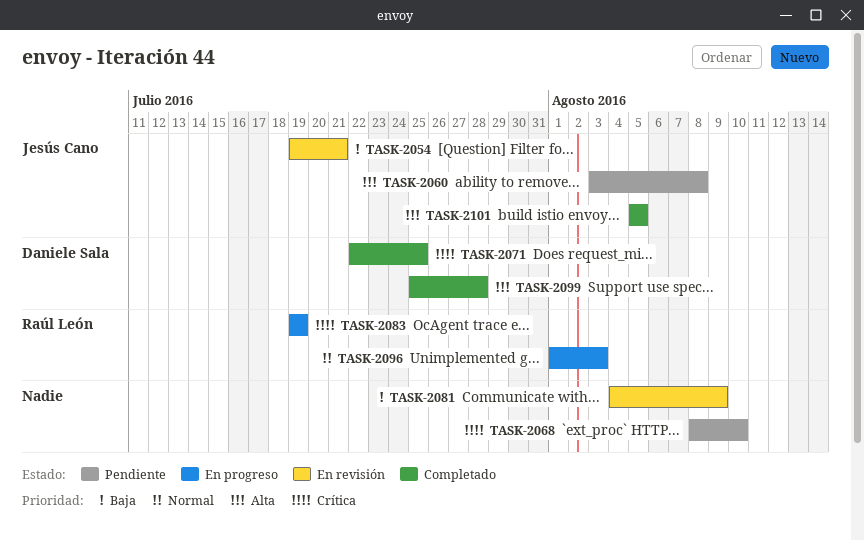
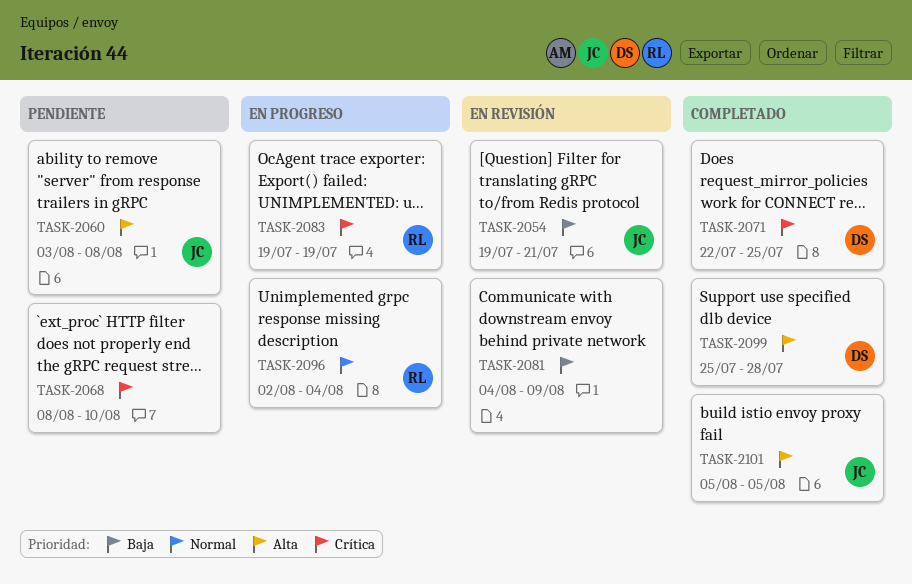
TASK-2096, start: Aug 1 -> Aug 2
TASK-2096, due: Aug 3 -> Aug 4

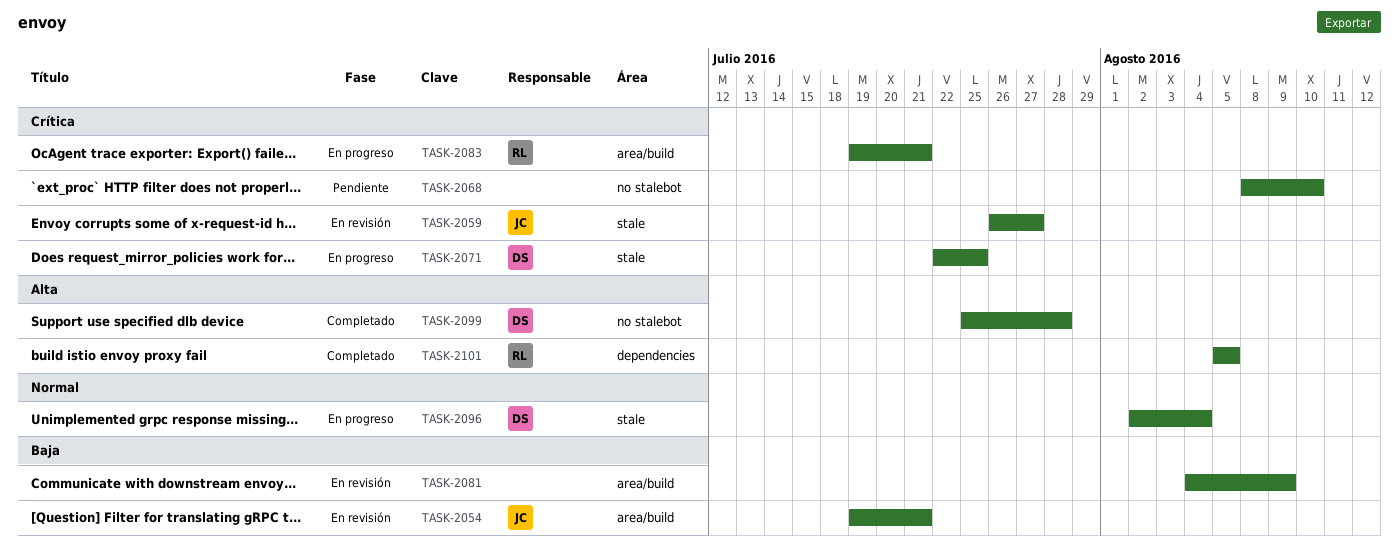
TASK-2059: none -> present
TASK-2060: present -> none
TASK-2071, status: Completado -> En progreso
TASK-2083, due: Jul 19 -> Jul 21
TASK-2096, owner: RL -> DS
TASK-2101, owner: JC -> RL

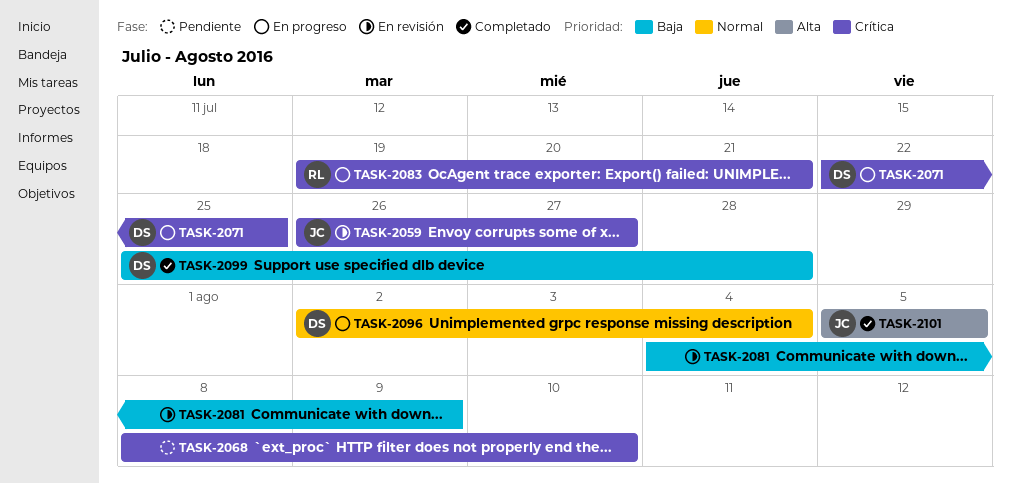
TASK-2054: present -> none
TASK-2099, priority: Alta -> Baja
TASK-2101, owner: RL -> JC

